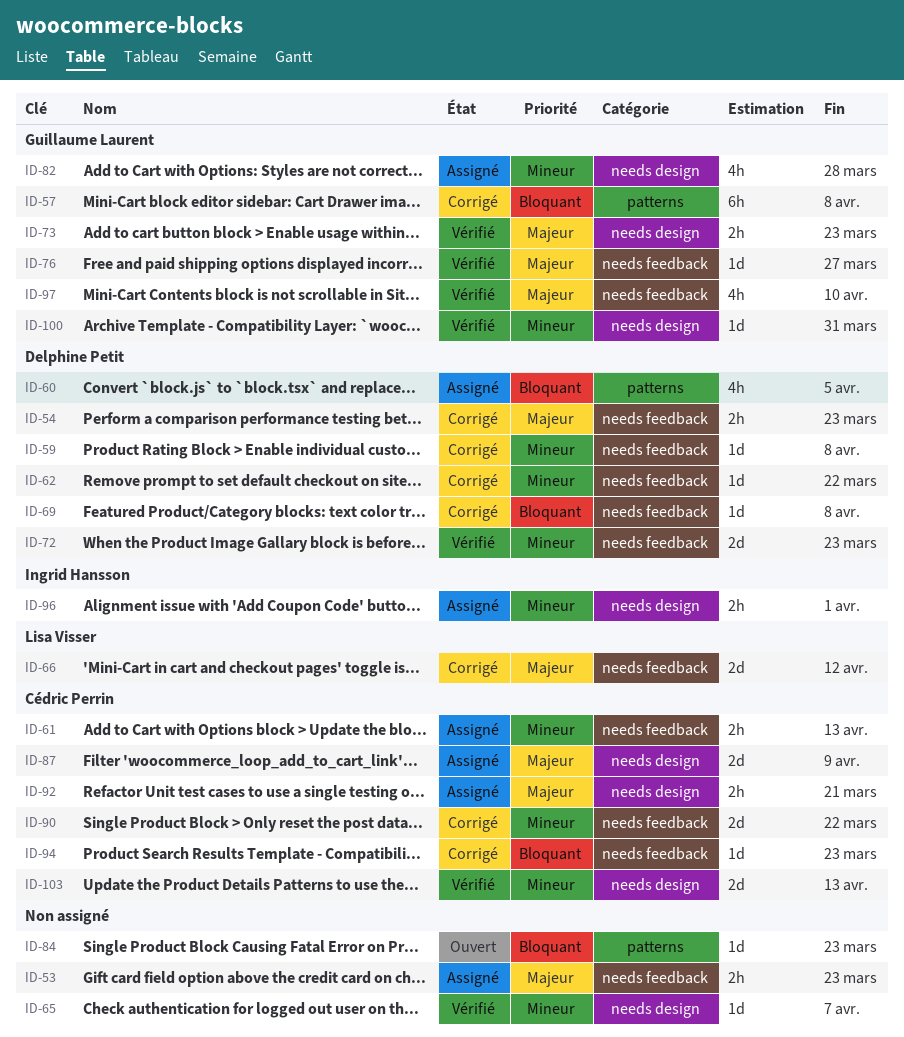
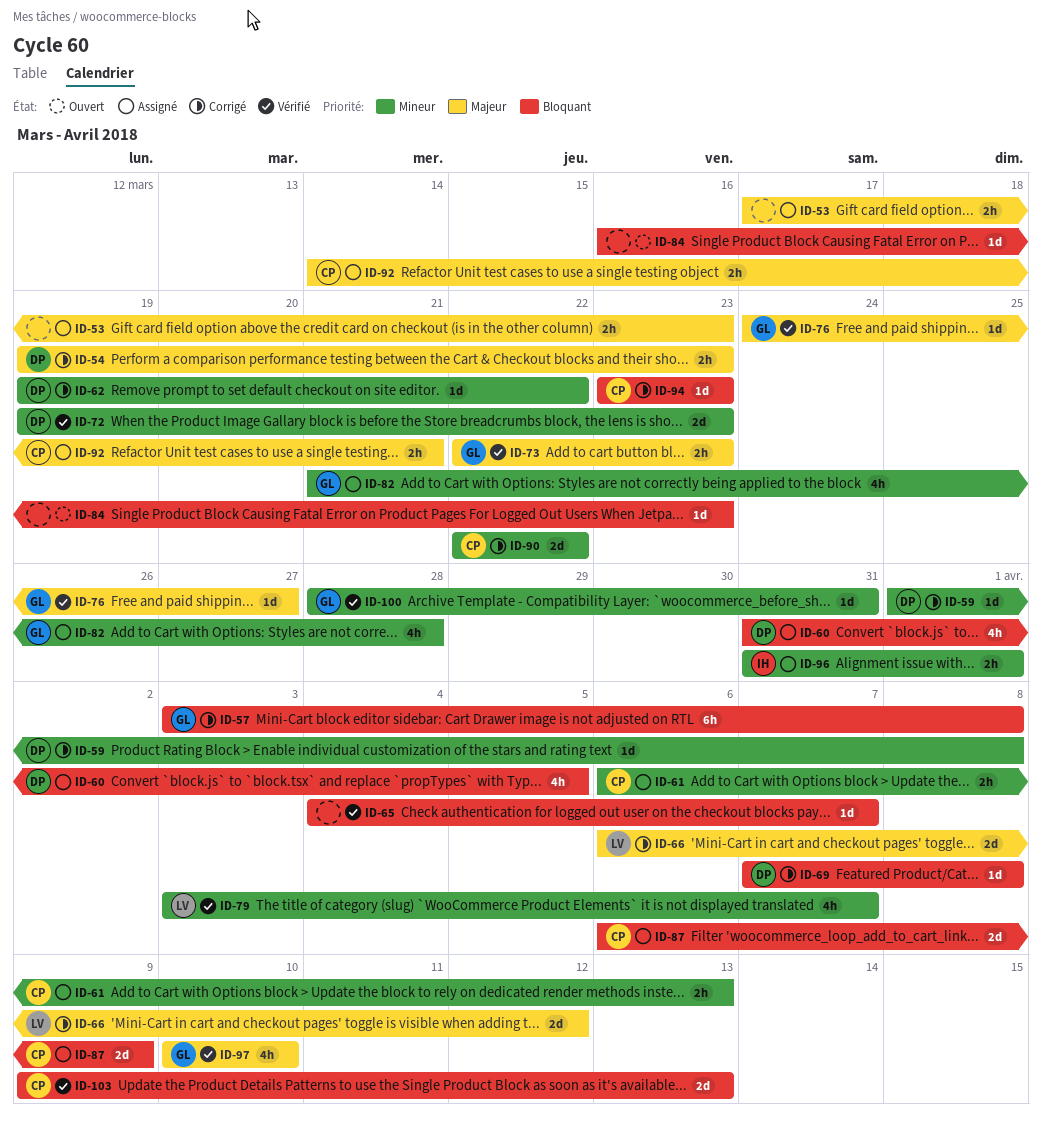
ID-65, priority: Mineur -> Bloquant
ID-79: none -> present
ID-87, priority: Majeur -> Bloquant
ID-103, priority: Mineur -> Bloquant

